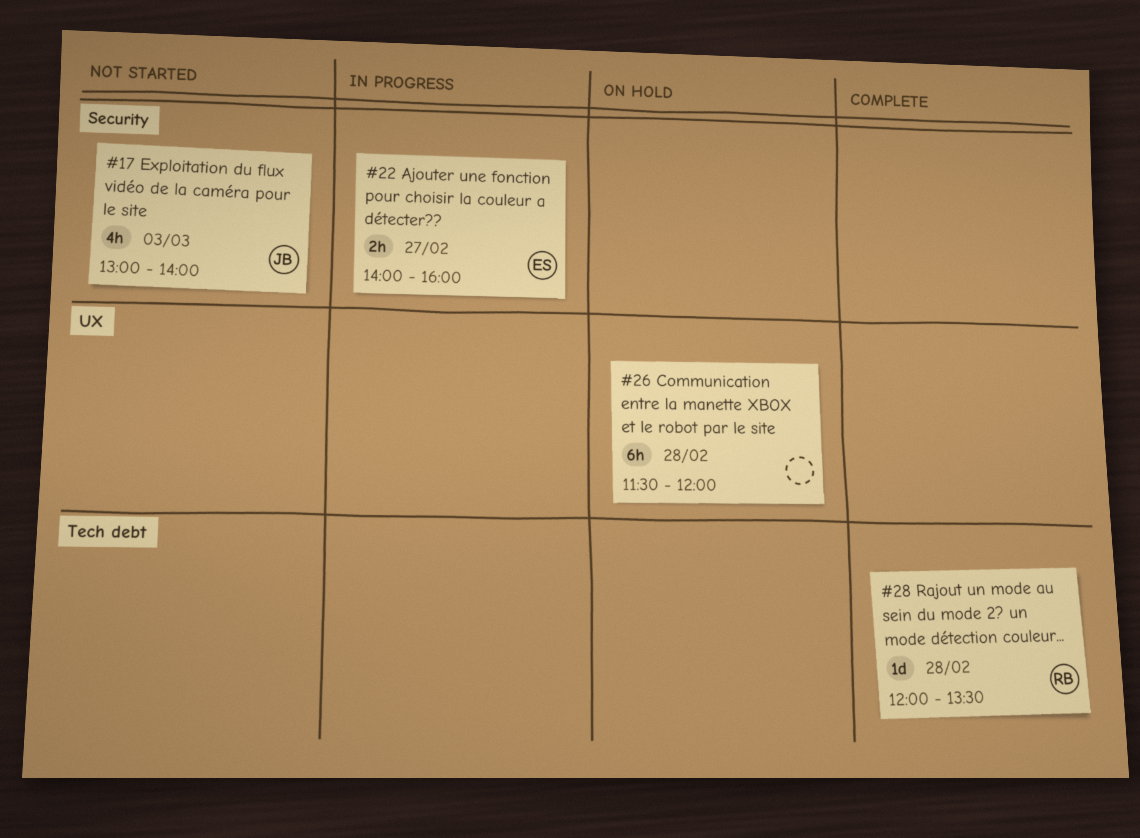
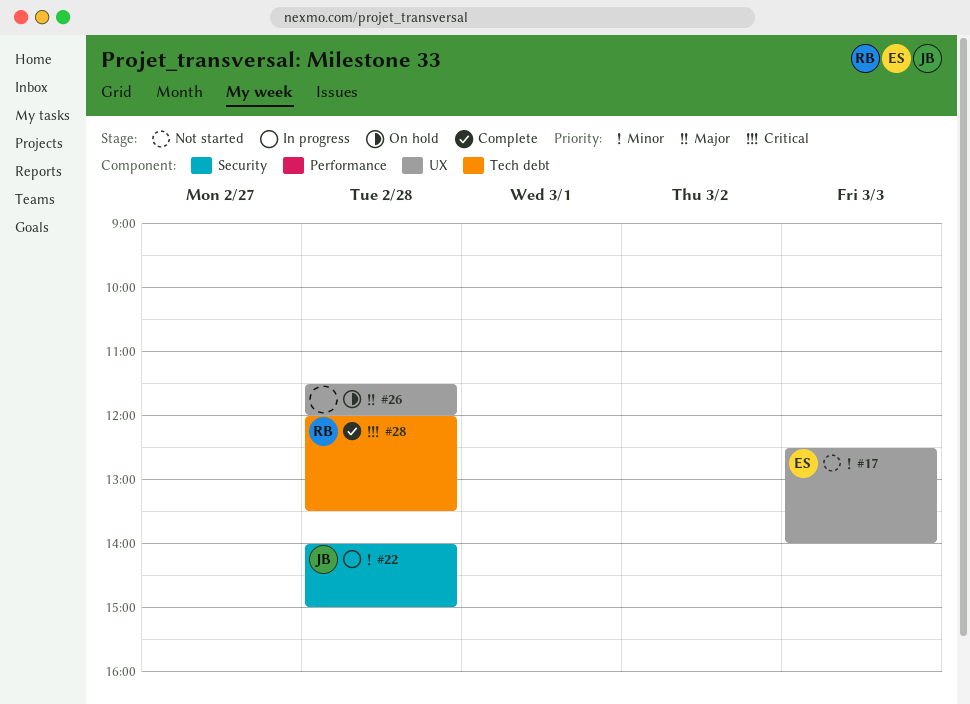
#17, owner: JB -> ES
#17, label: Security -> UX
#17, begins: 13:00 -> 12:30
#22, owner: ES -> JB
#22, day: Feb 27 -> Feb 28
#22, ends: 16:00 -> 15:00

